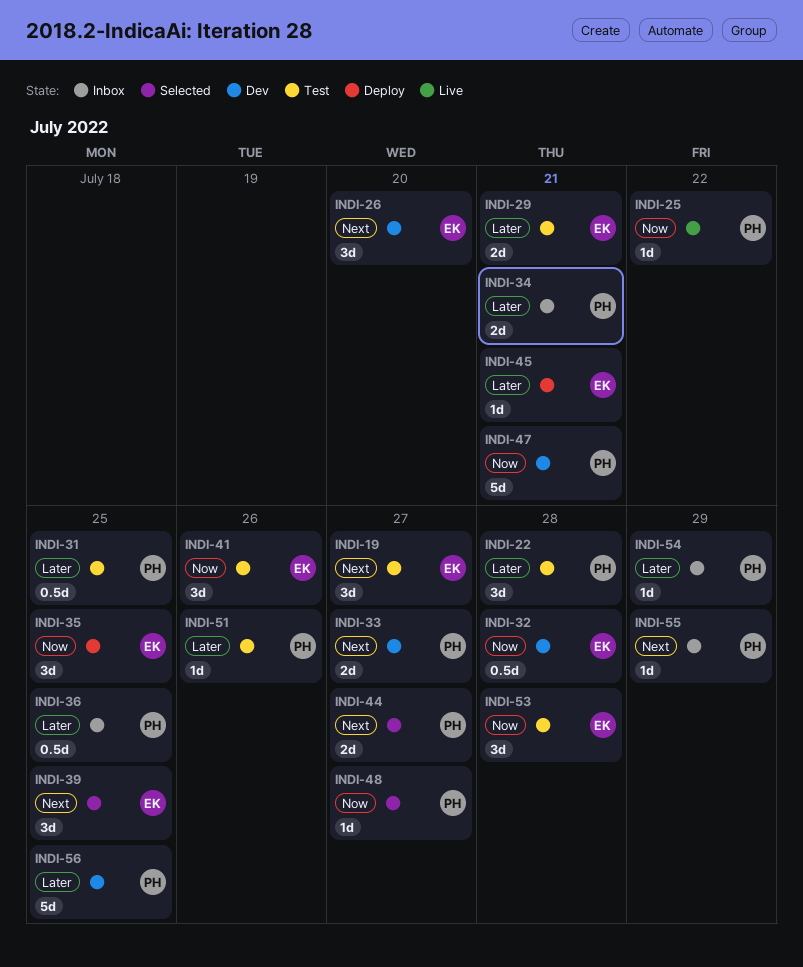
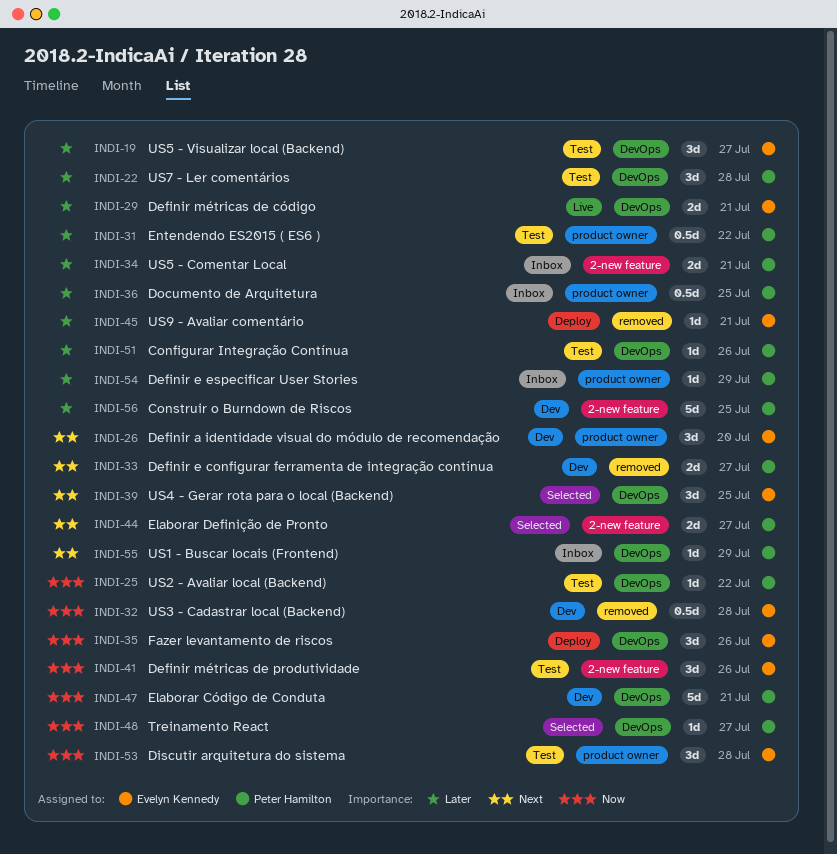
INDI-19, priority: Next -> Later
INDI-25, status: Live -> Test
INDI-29, status: Test -> Live
INDI-31, due: Jul 25 -> Jul 22
INDI-35, due: Jul 25 -> Jul 26

